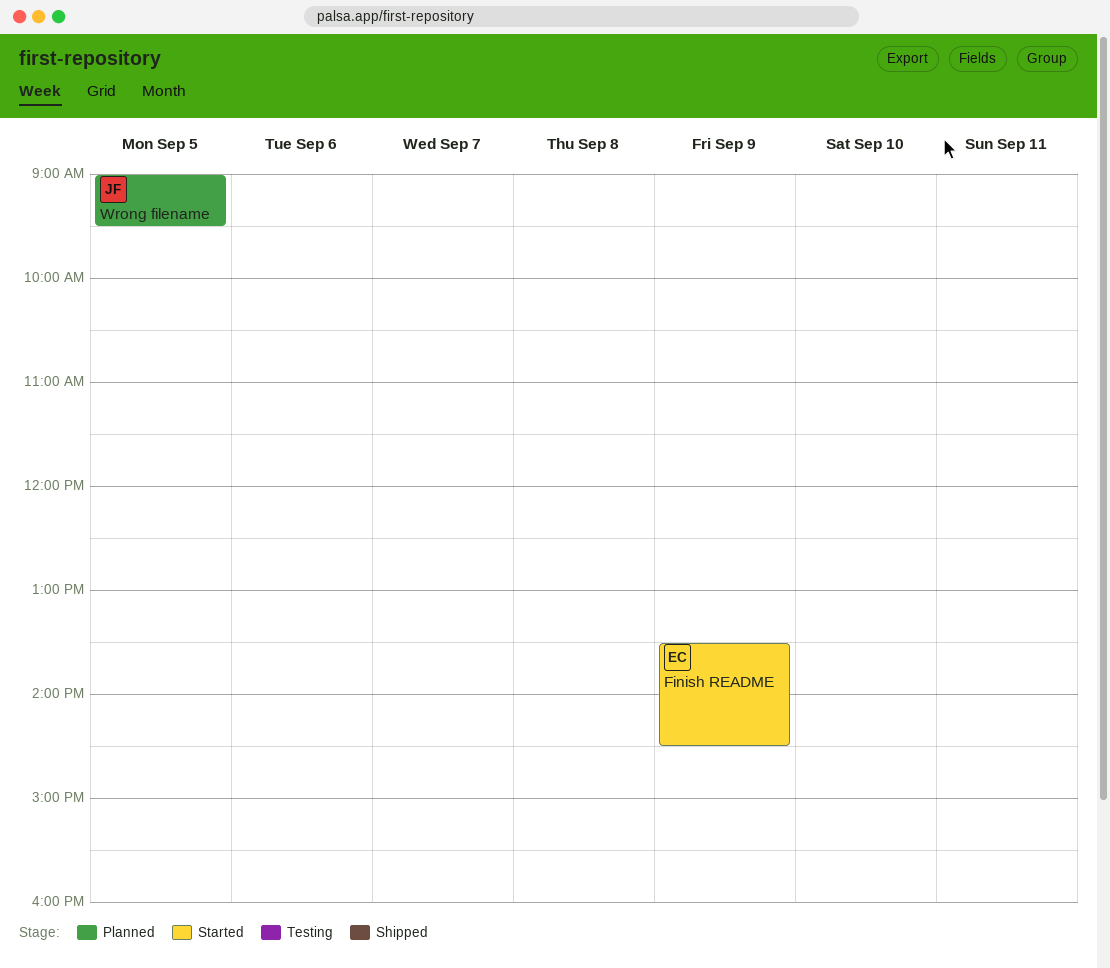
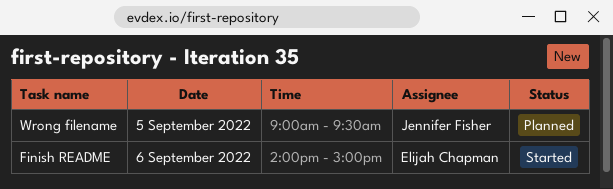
Finish README, day: Sep 9 -> Sep 6
Finish README, begins: 13:30 -> 14:00
Finish README, ends: 14:30 -> 15:00

